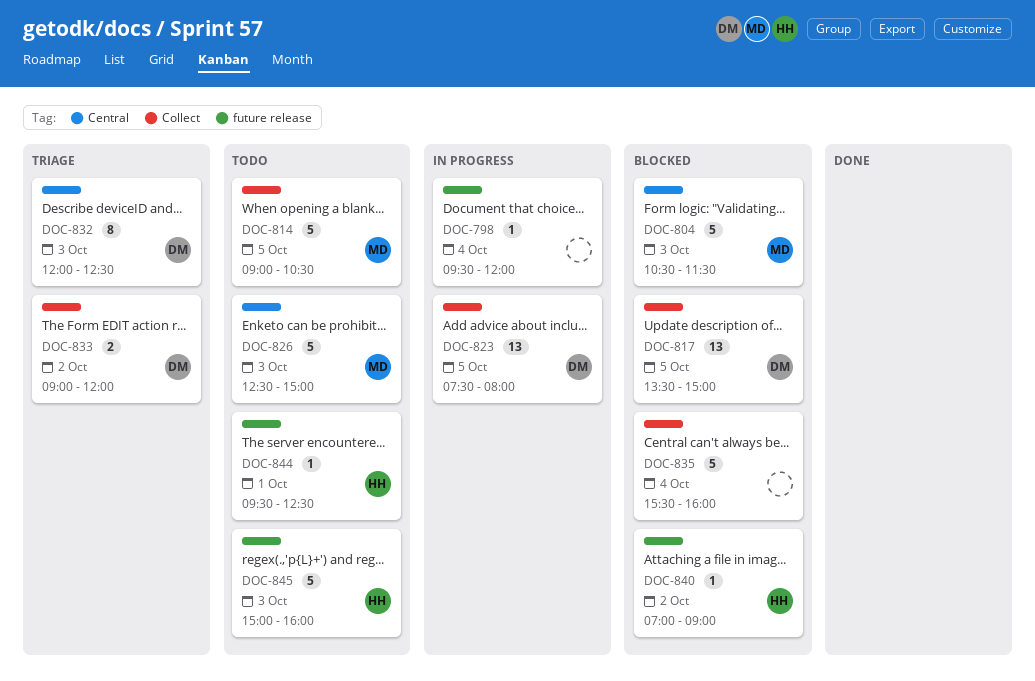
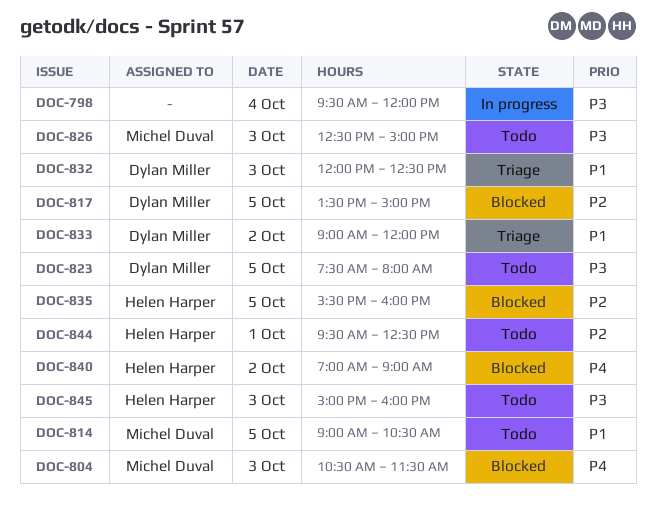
DOC-823, status: In progress -> Todo
DOC-835, owner: none -> Helen Harper
DOC-835, day: Oct 4 -> Oct 5

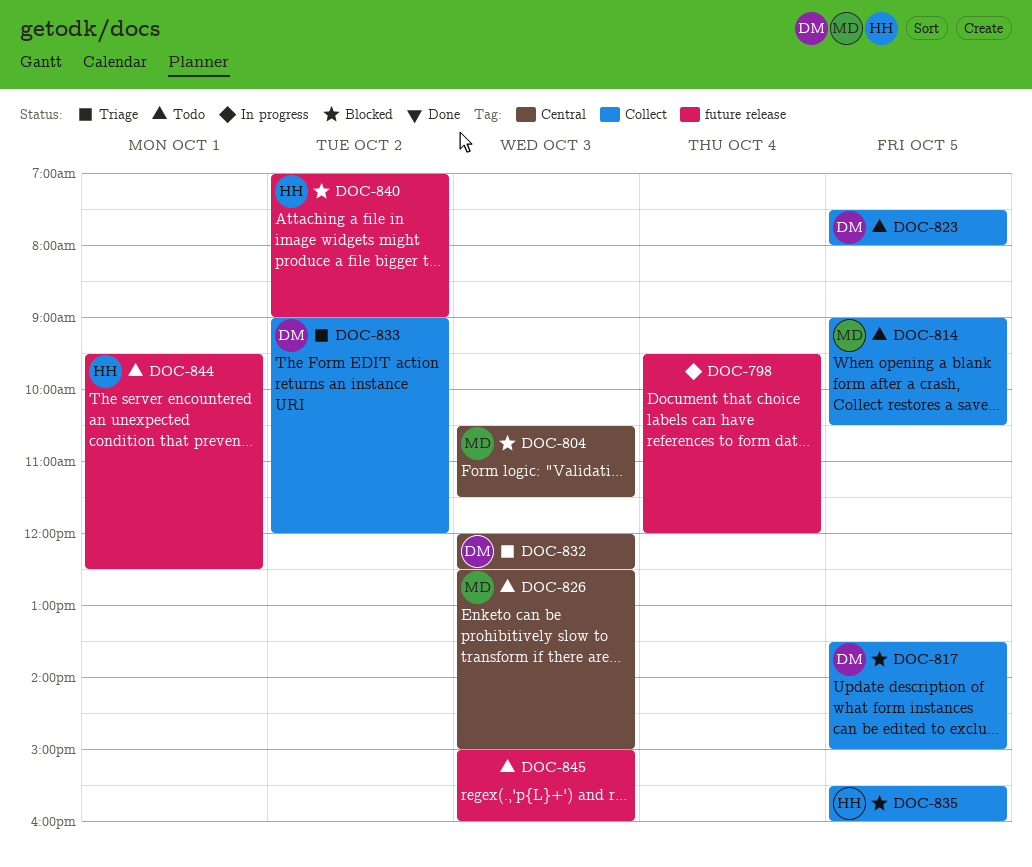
DOC-845, owner: Helen Harper -> none

